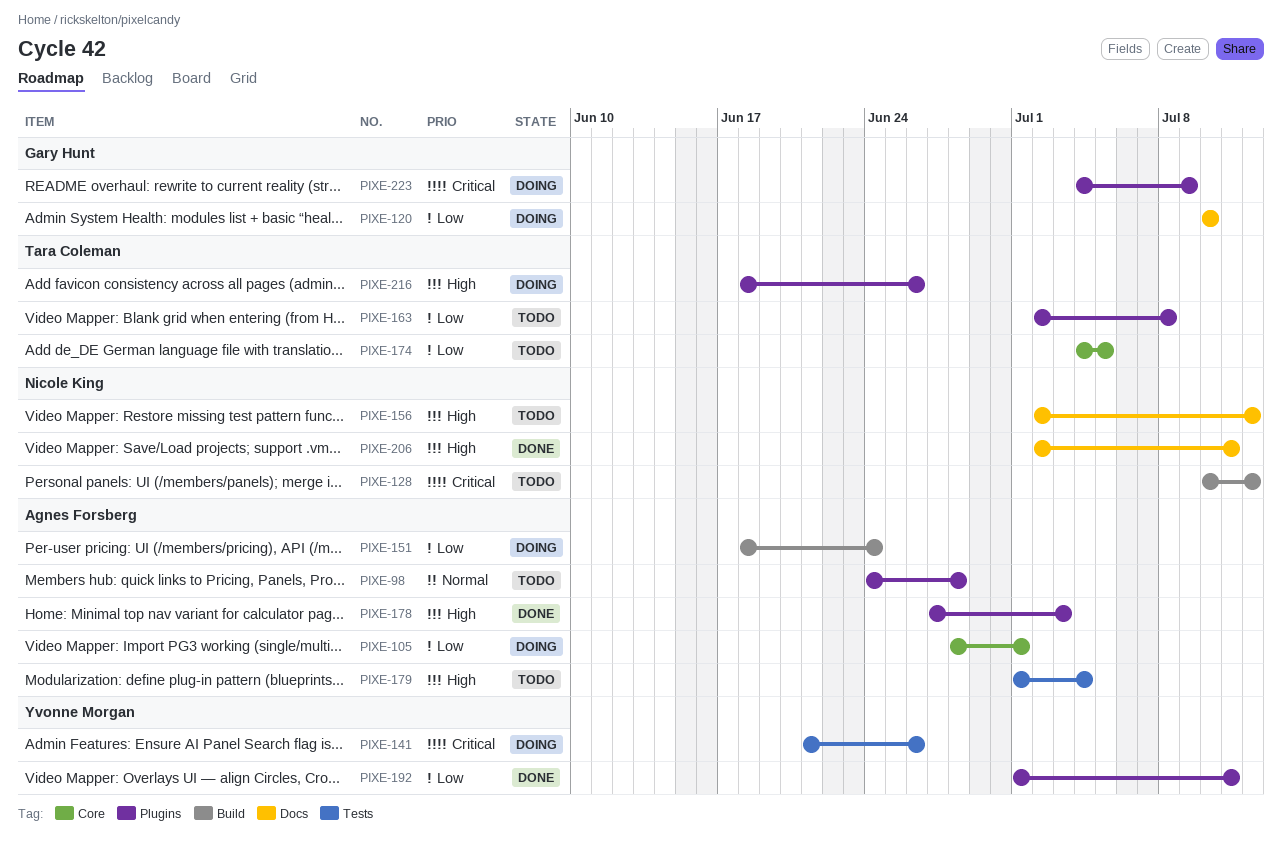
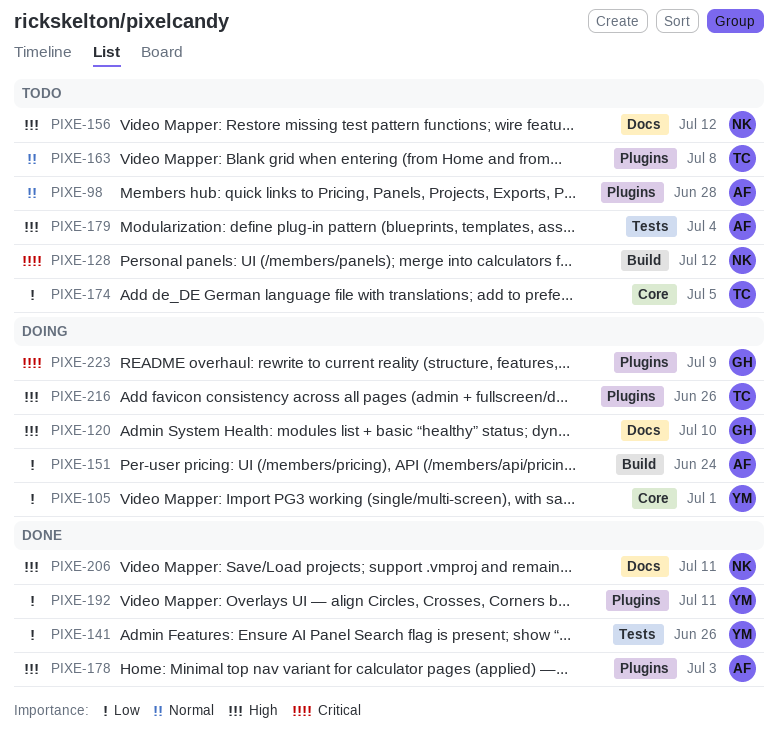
PIXE-105, owner: Agnes Forsberg -> Yvonne Morgan
PIXE-120, priority: Low -> High
PIXE-141, status: Doing -> Done
PIXE-141, priority: Critical -> Low
PIXE-163, priority: Low -> Normal

